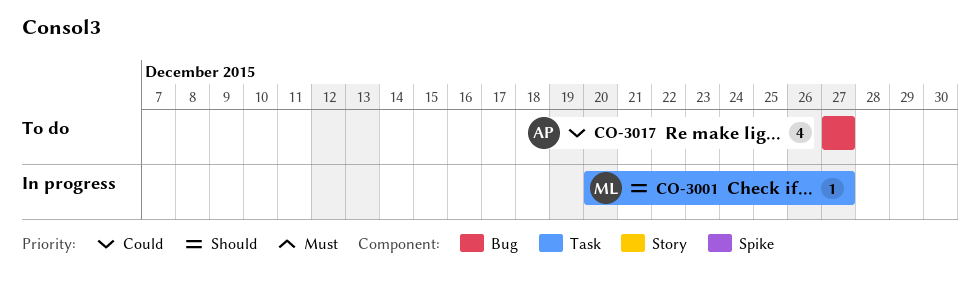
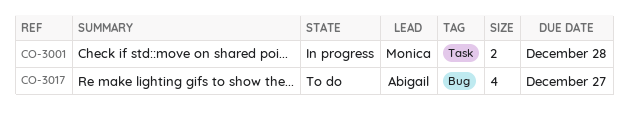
CO-3001, estimate: 1 -> 2
CO-3001, due: Dec 27 -> Dec 28

